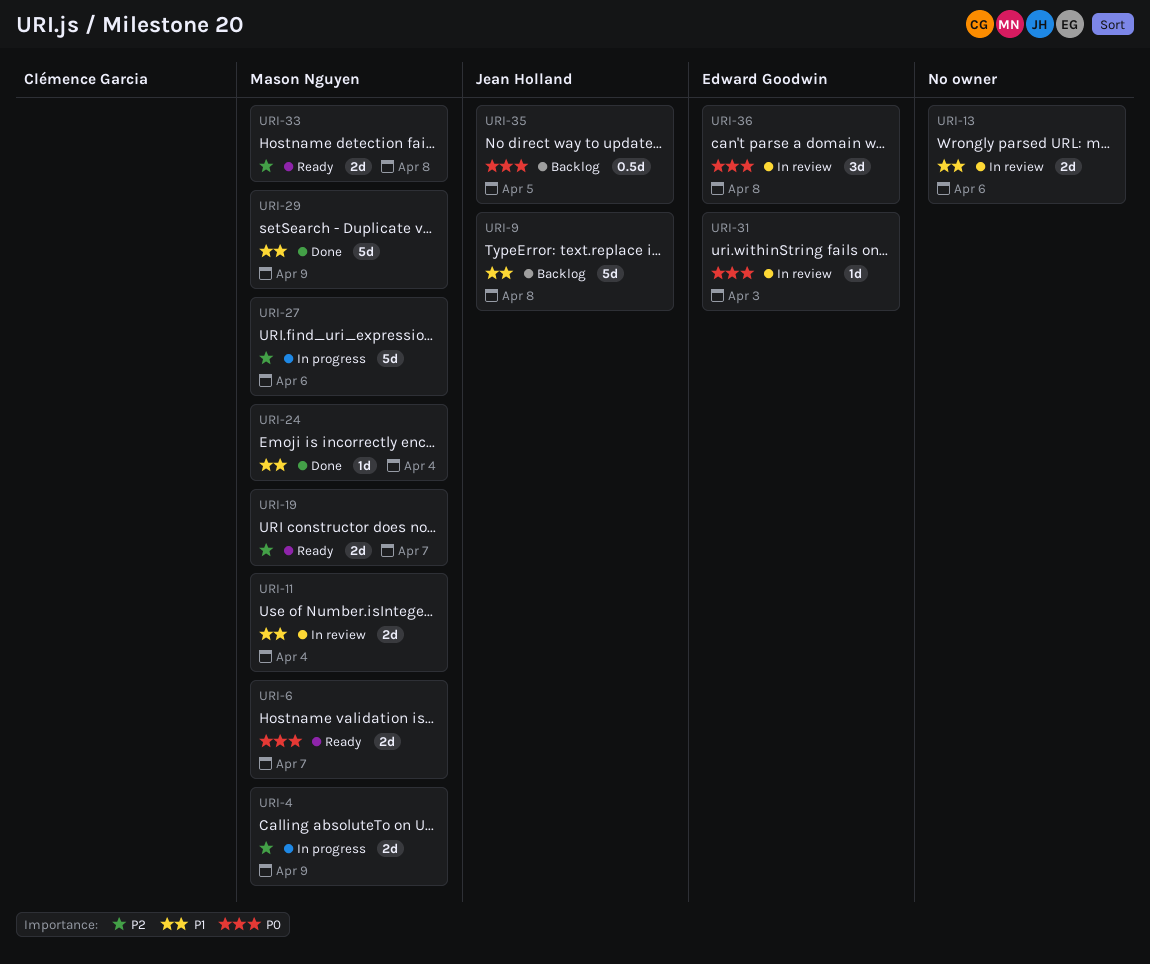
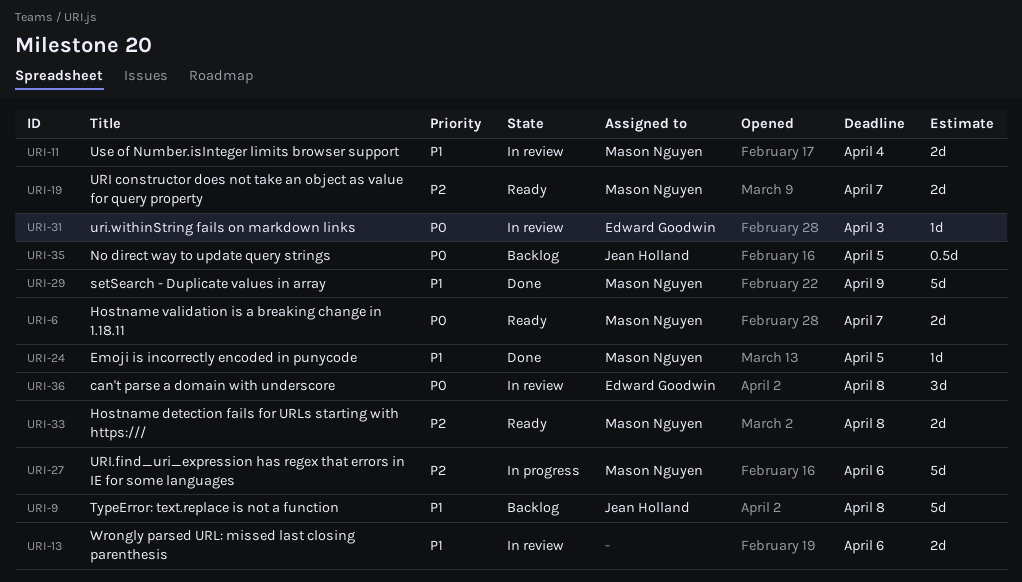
URI-4: present -> none
URI-24, due: Apr 4 -> Apr 5

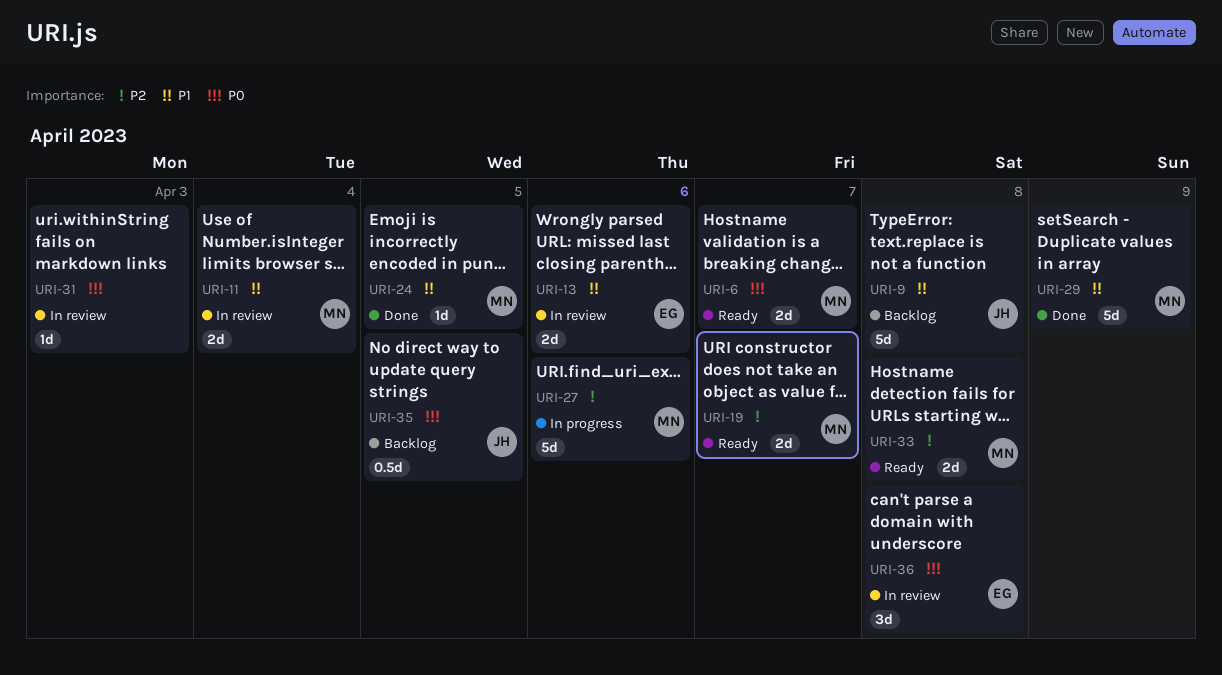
URI-13, owner: none -> Edward Goodwin
URI-31, owner: Edward Goodwin -> none

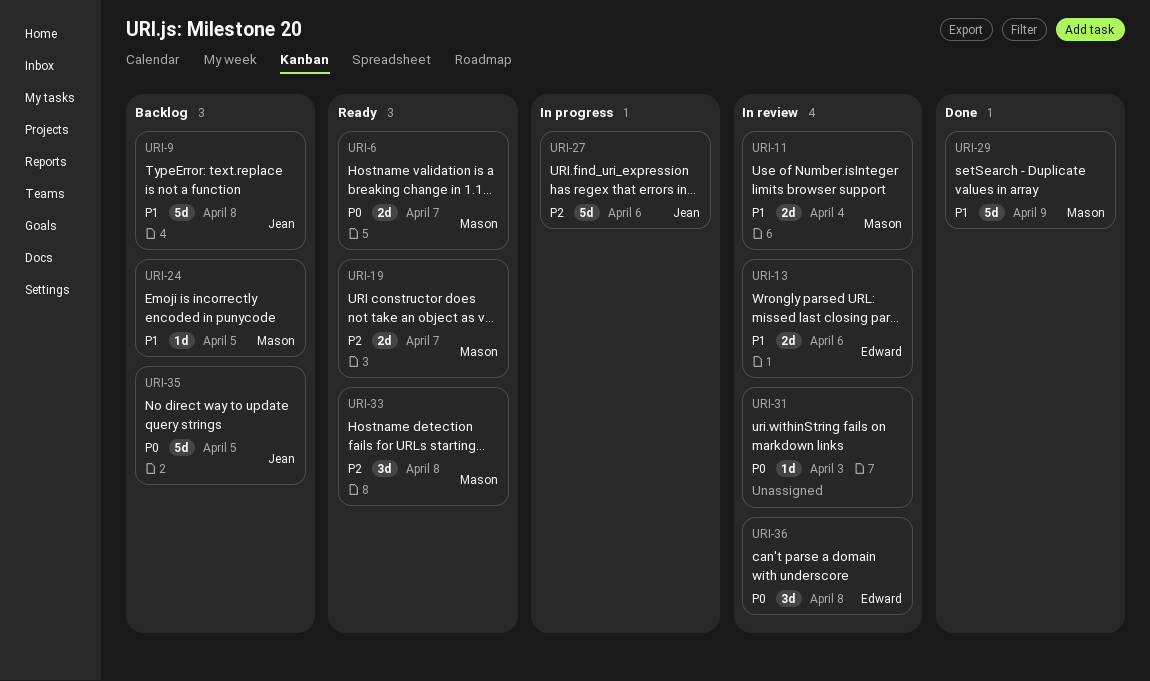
URI-24, status: Done -> Backlog
URI-27, owner: Mason -> Jean
URI-33, estimate: 2d -> 3d
URI-35, estimate: 0.5d -> 5d

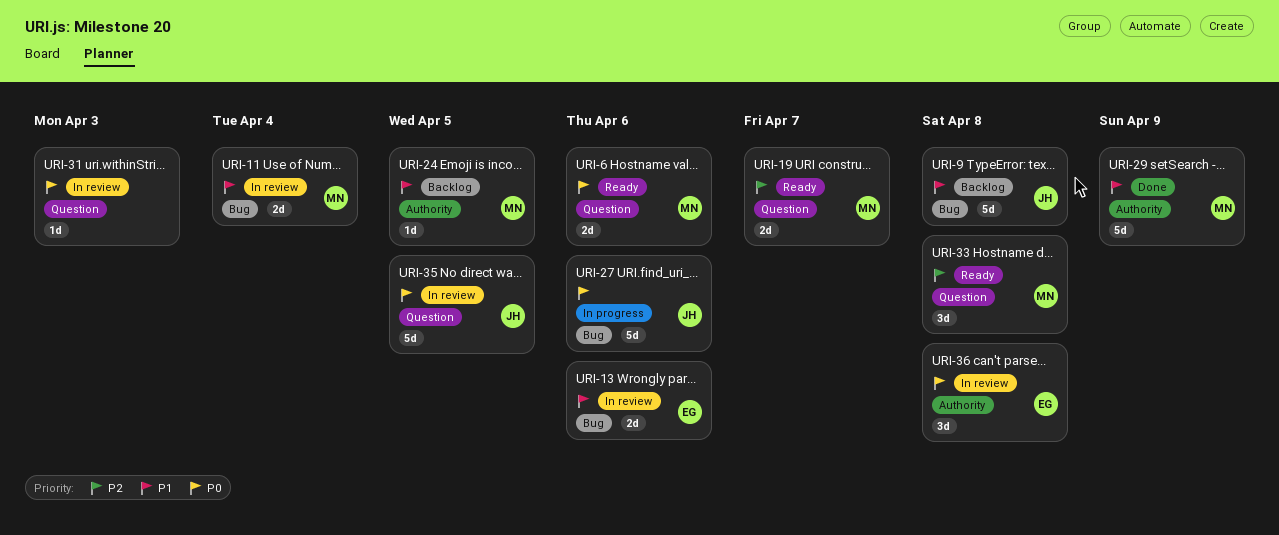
URI-6, due: Apr 7 -> Apr 6
URI-27, priority: P2 -> P0
URI-35, status: Backlog -> In review

